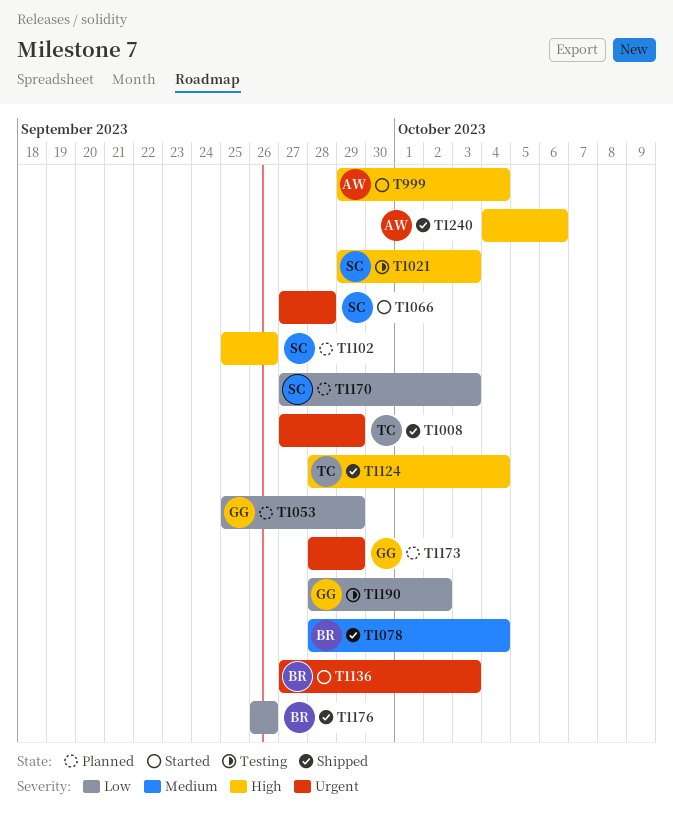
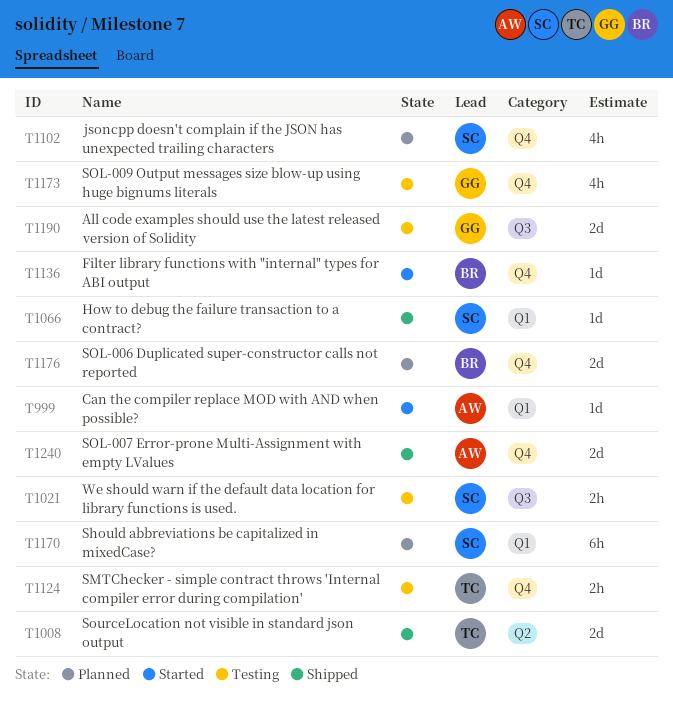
T1053: present -> none
T1066, status: Started -> Shipped
T1078: present -> none
T1124, status: Shipped -> Testing
T1173, status: Planned -> Testing
T1176, status: Shipped -> Planned

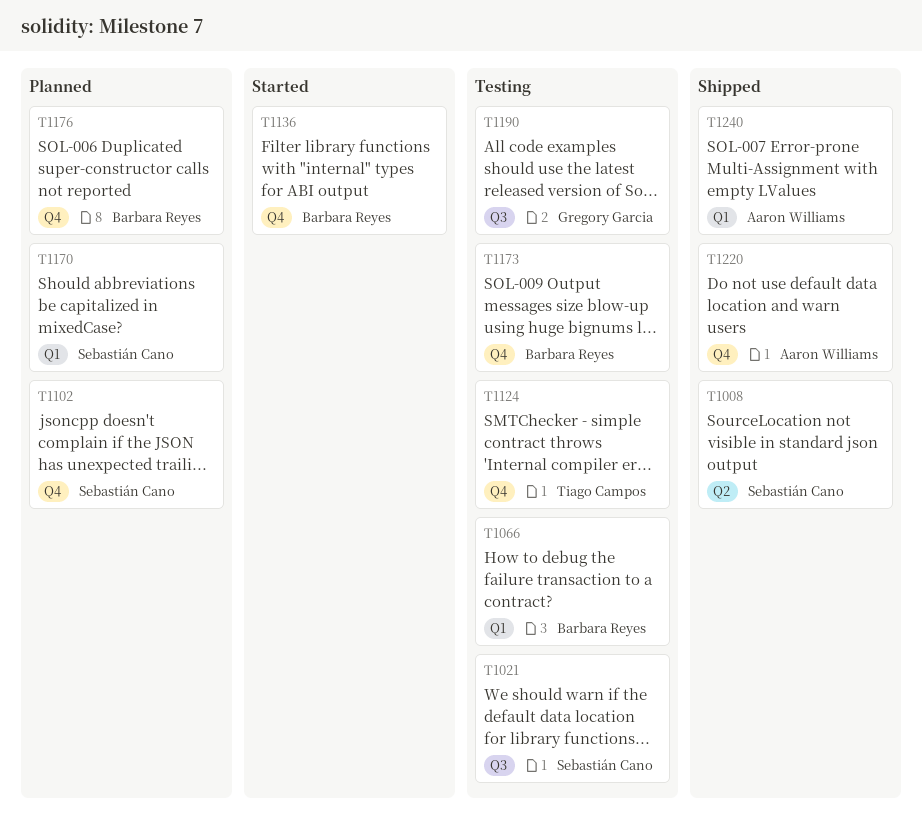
T999: present -> none
T1008, owner: Tiago Campos -> Sebastián Cano
T1066, status: Shipped -> Testing
T1066, owner: Sebastián Cano -> Barbara Reyes
T1173, owner: Gregory Garcia -> Barbara Reyes
T1220: none -> present
T1240, label: Q4 -> Q1

